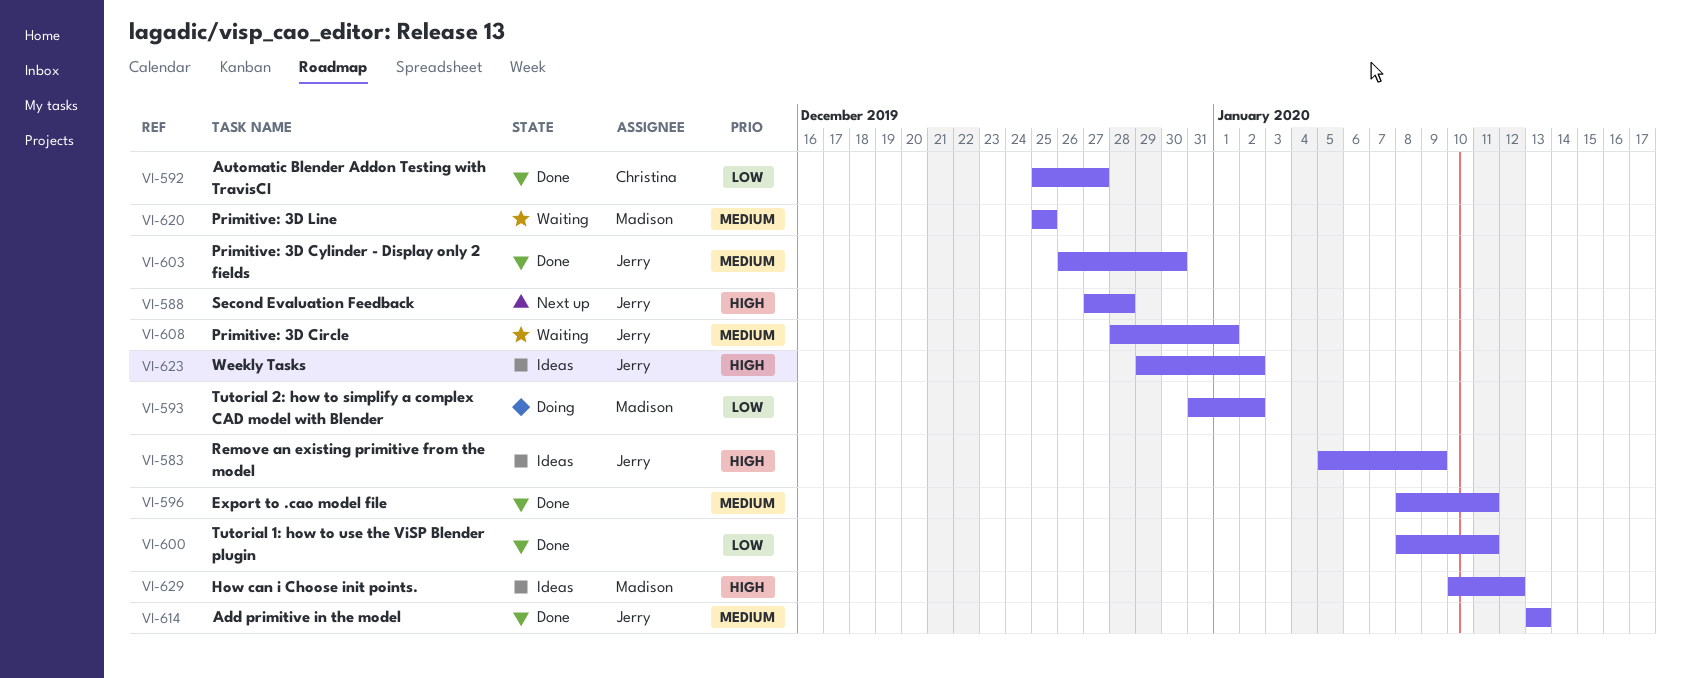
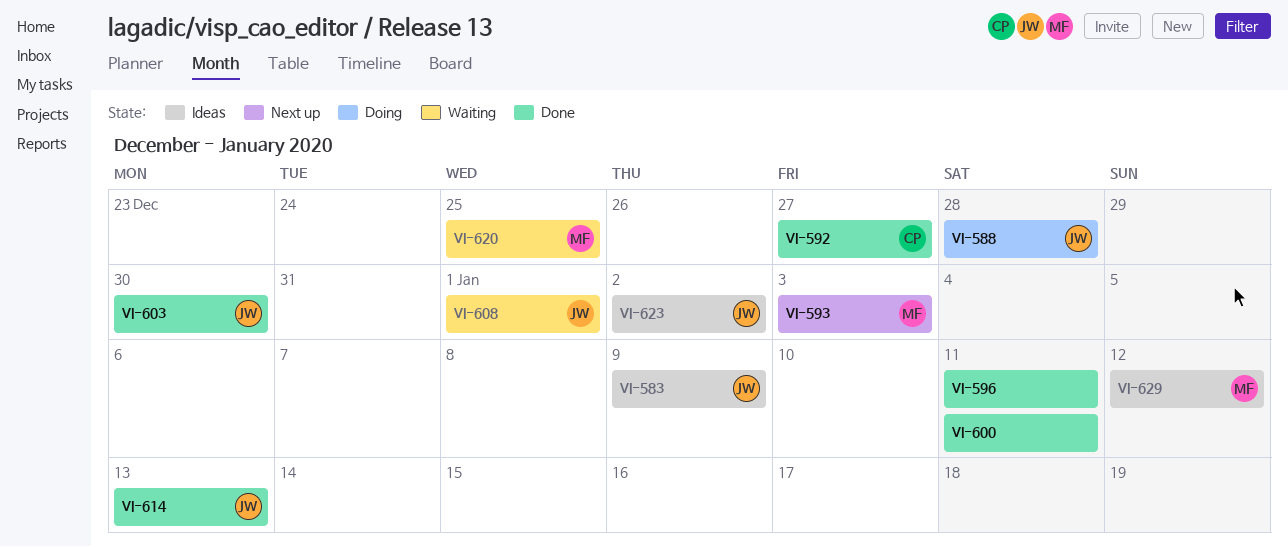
VI-588, status: Next up -> Doing
VI-593, status: Doing -> Next up
VI-593, due: Jan 2 -> Jan 3

